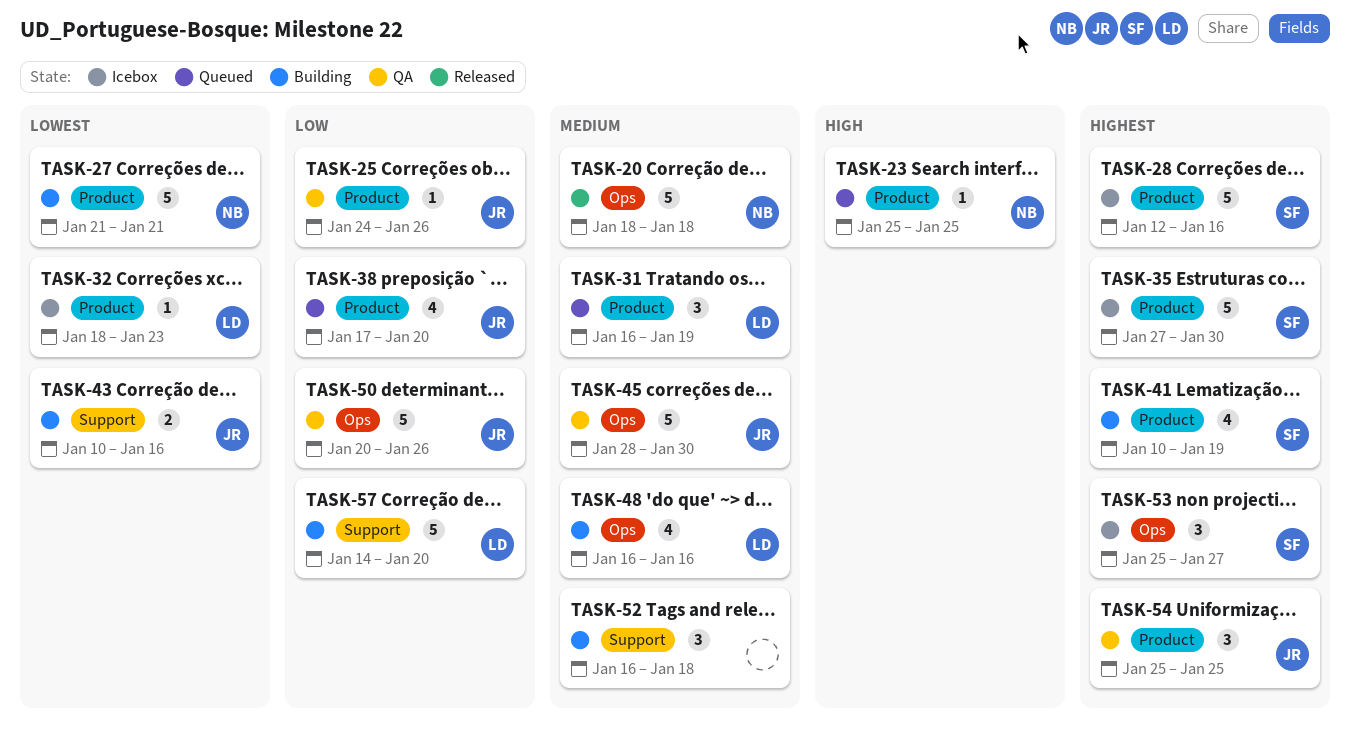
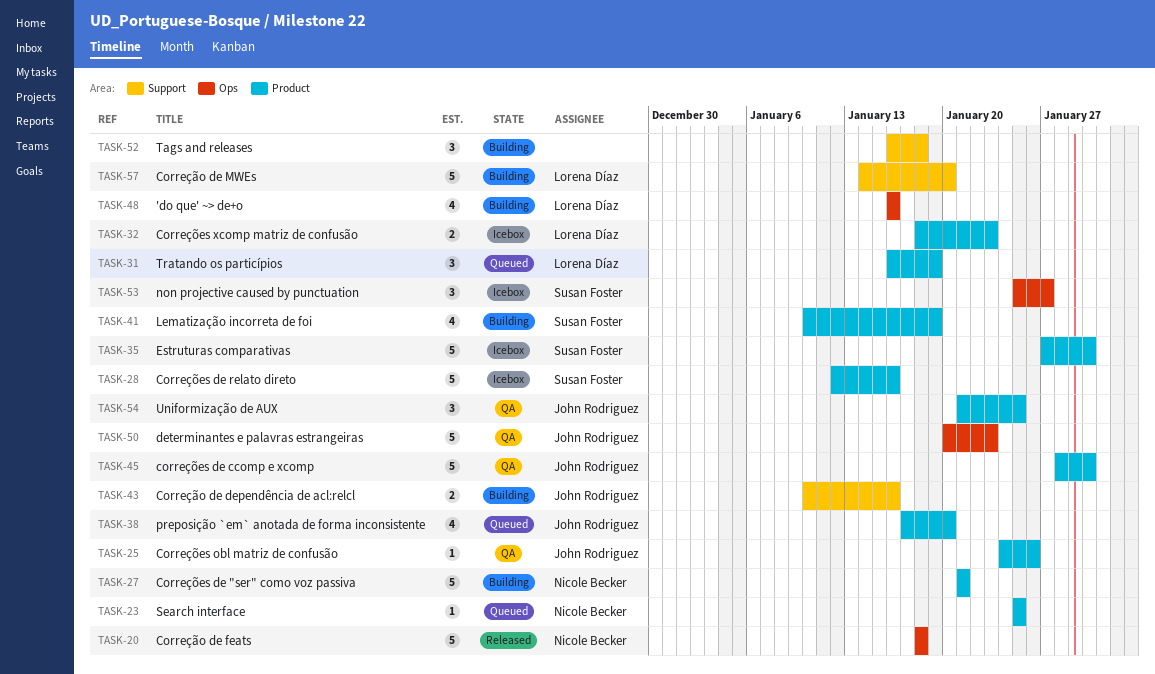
TASK-32, estimate: 1 -> 2
TASK-45, label: Ops -> Product
TASK-50, due: Jan 26 -> Jan 23
TASK-54, start: Jan 25 -> Jan 21

